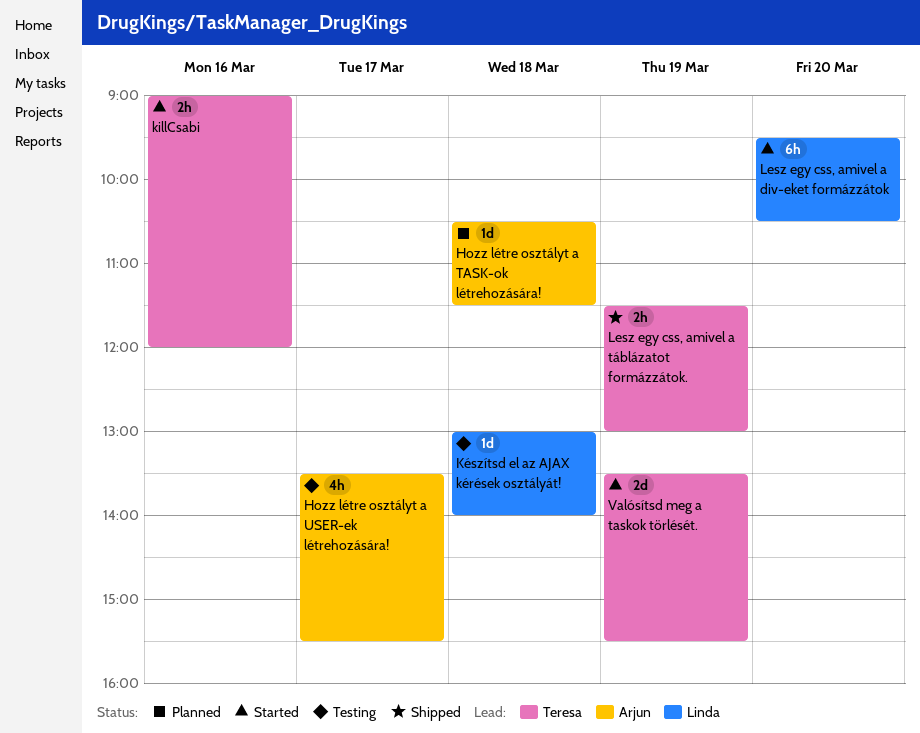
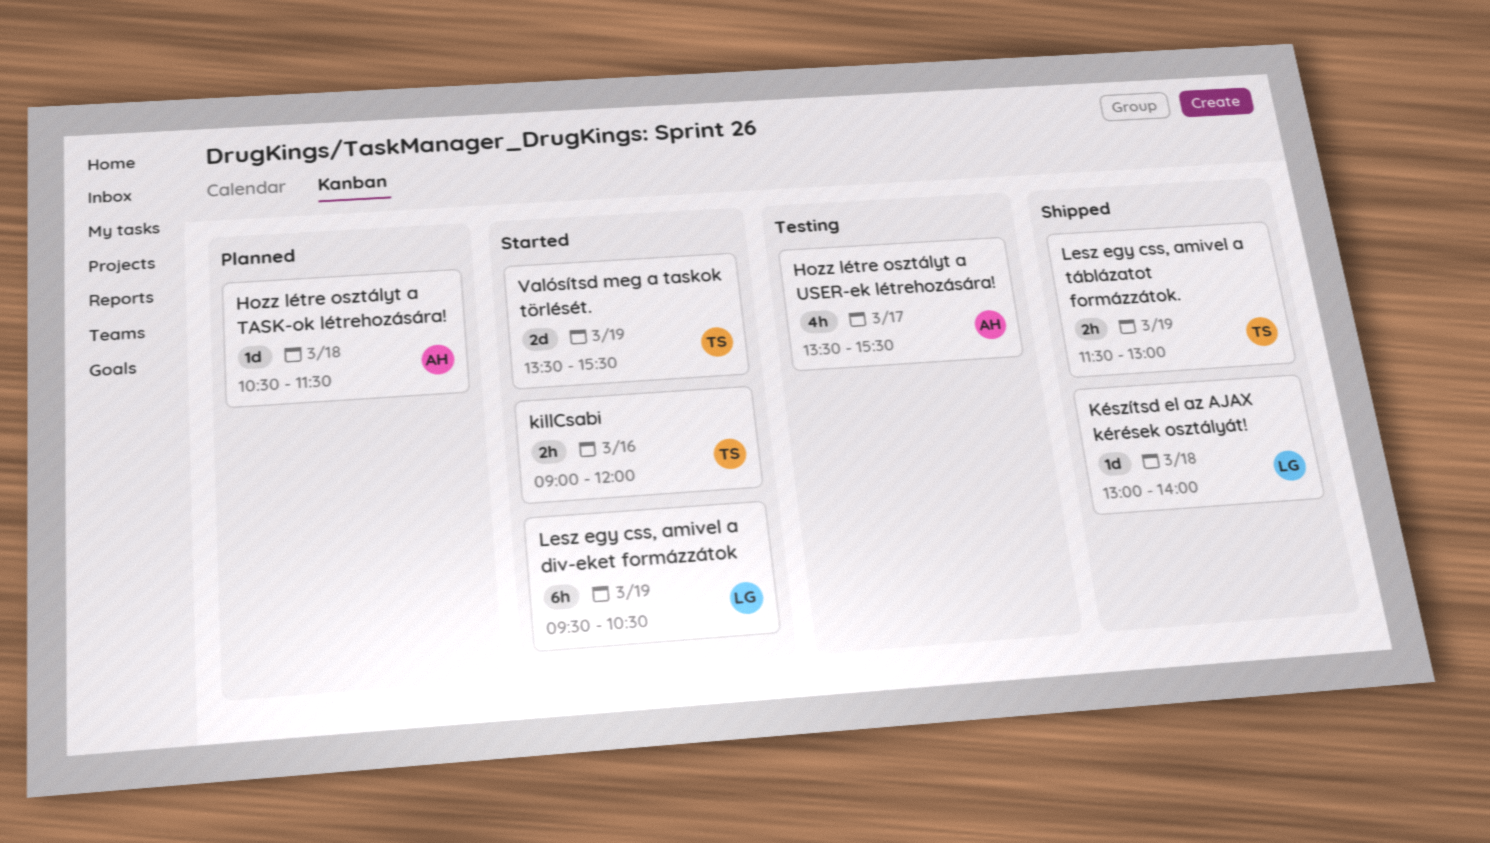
Készítsd el az AJAX kérések osztályát!, status: Testing -> Shipped
Lesz egy css, amivel a div-eket formázzátok, day: Mar 20 -> Mar 19

